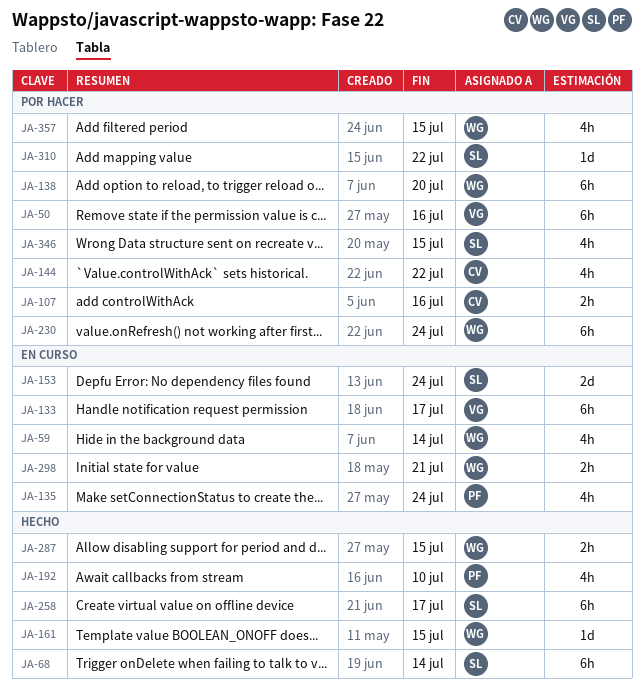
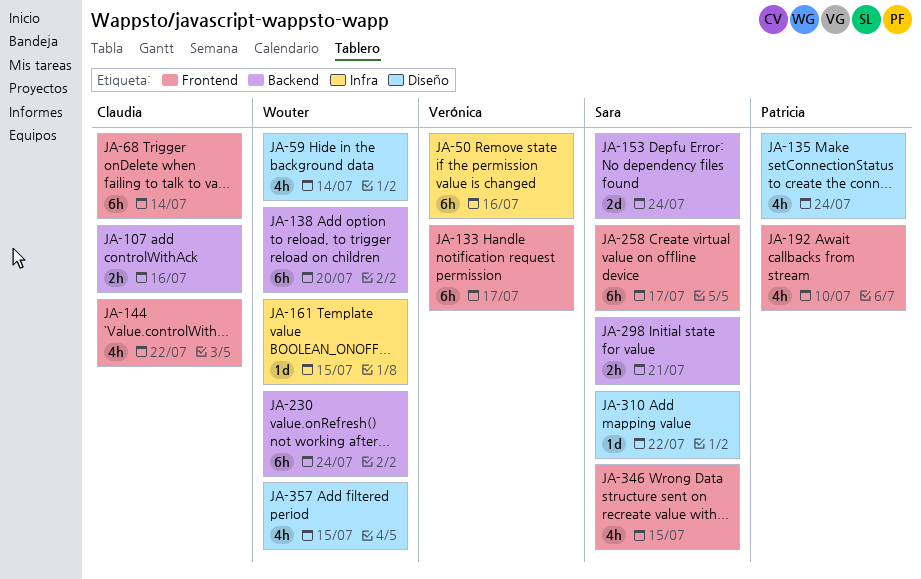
JA-68, owner: Sara -> Claudia
JA-287: present -> none
JA-298, owner: Wouter -> Sara

